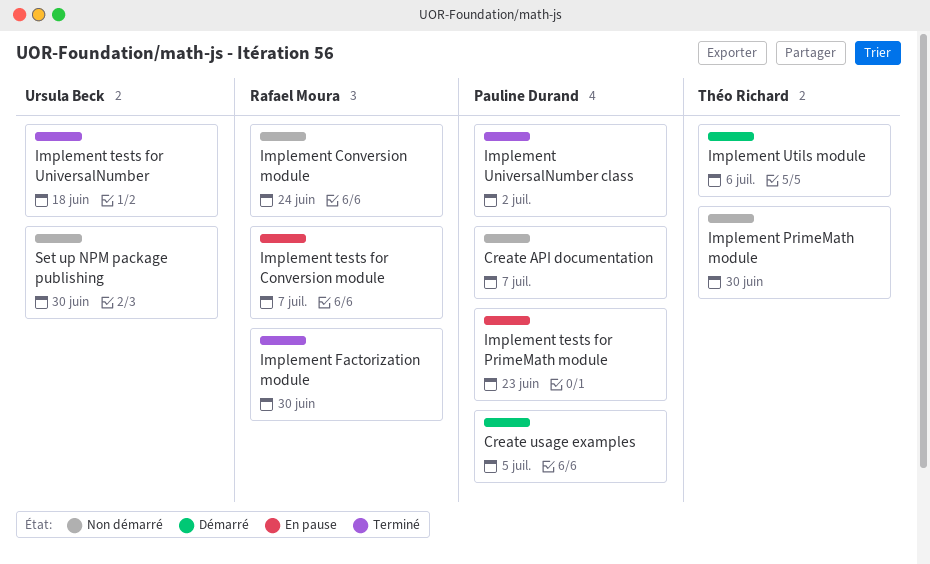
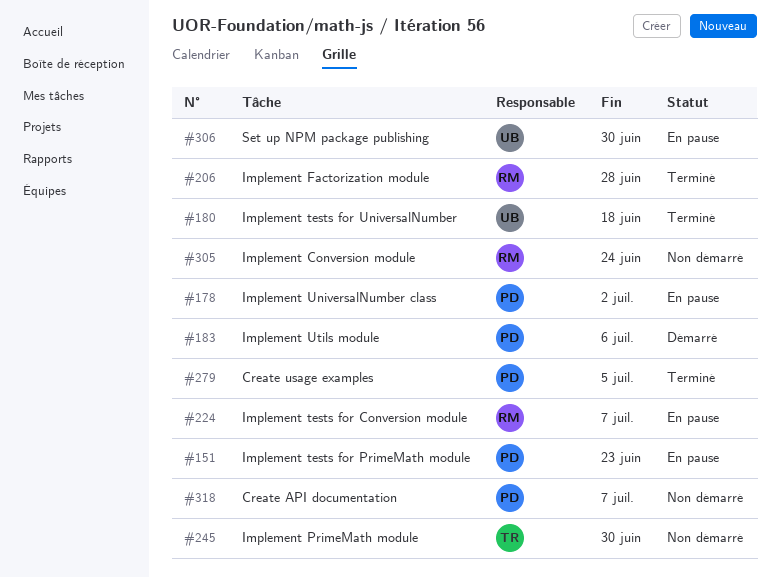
Create usage examples, status: Démarré -> Terminé
Implement Factorization module, due: Jun 30 -> Jun 28
Implement UniversalNumber class, status: Terminé -> En pause
Implement Utils module, owner: Théo Richard -> Pauline Durand
Set up NPM package publishing, status: Non démarré -> En pause

